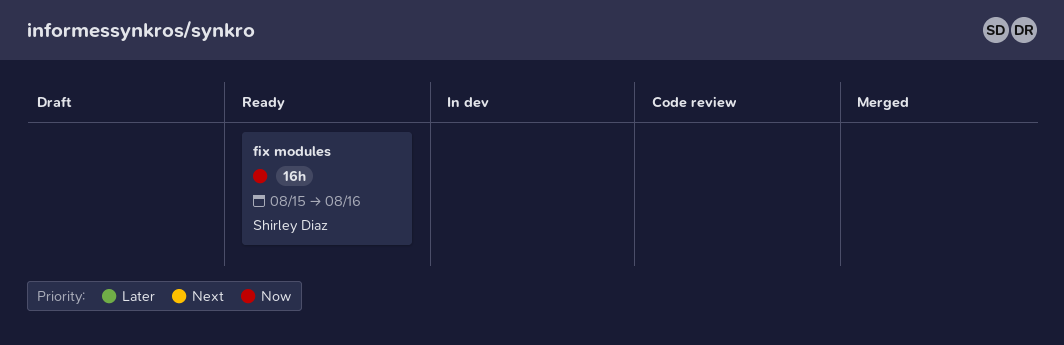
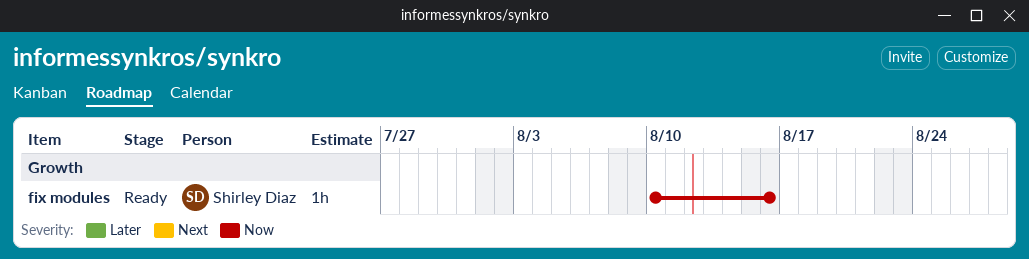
fix modules, estimate: 16h -> 1h
fix modules, start: Aug 15 -> Aug 10

